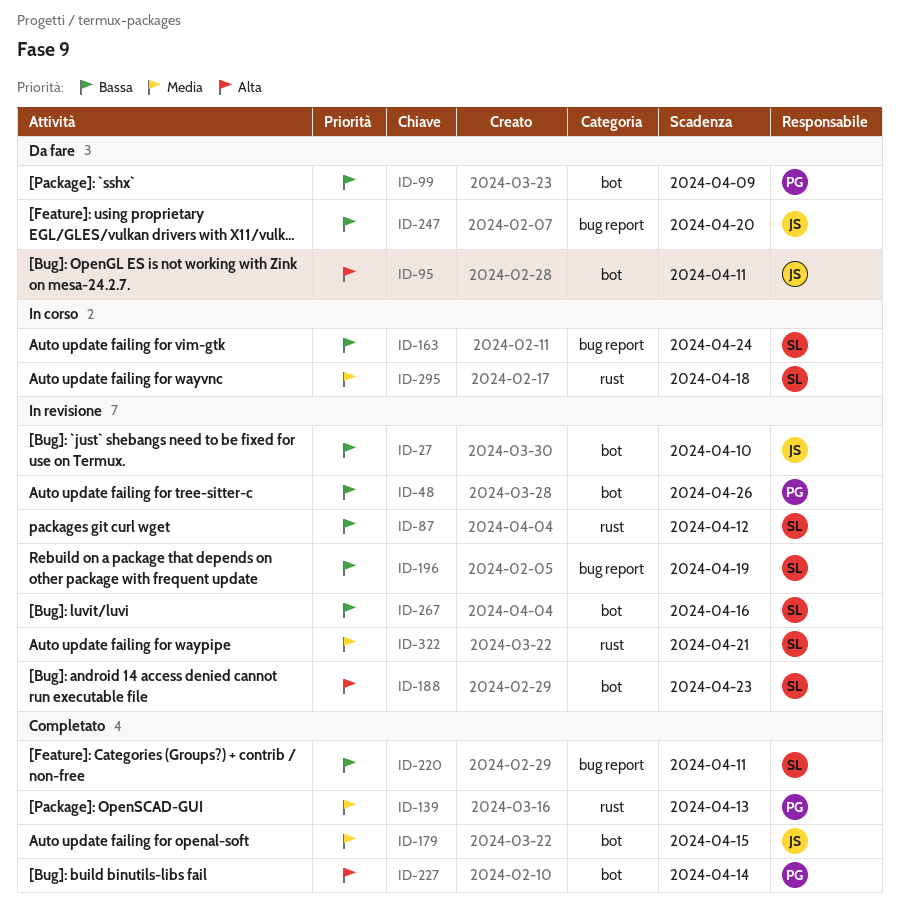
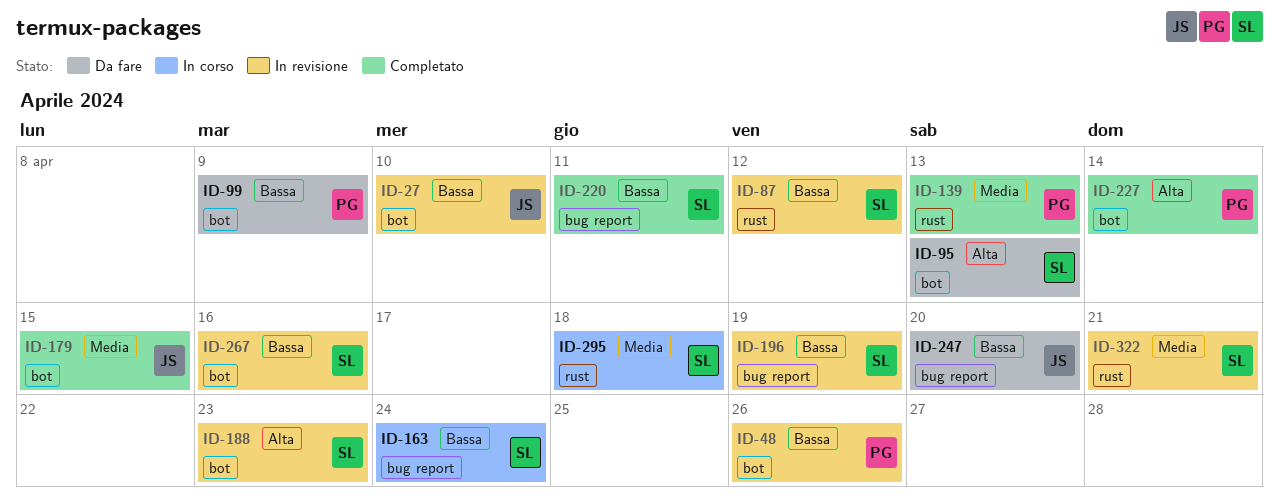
ID-95, owner: JS -> SL
ID-95, due: Apr 11 -> Apr 13

